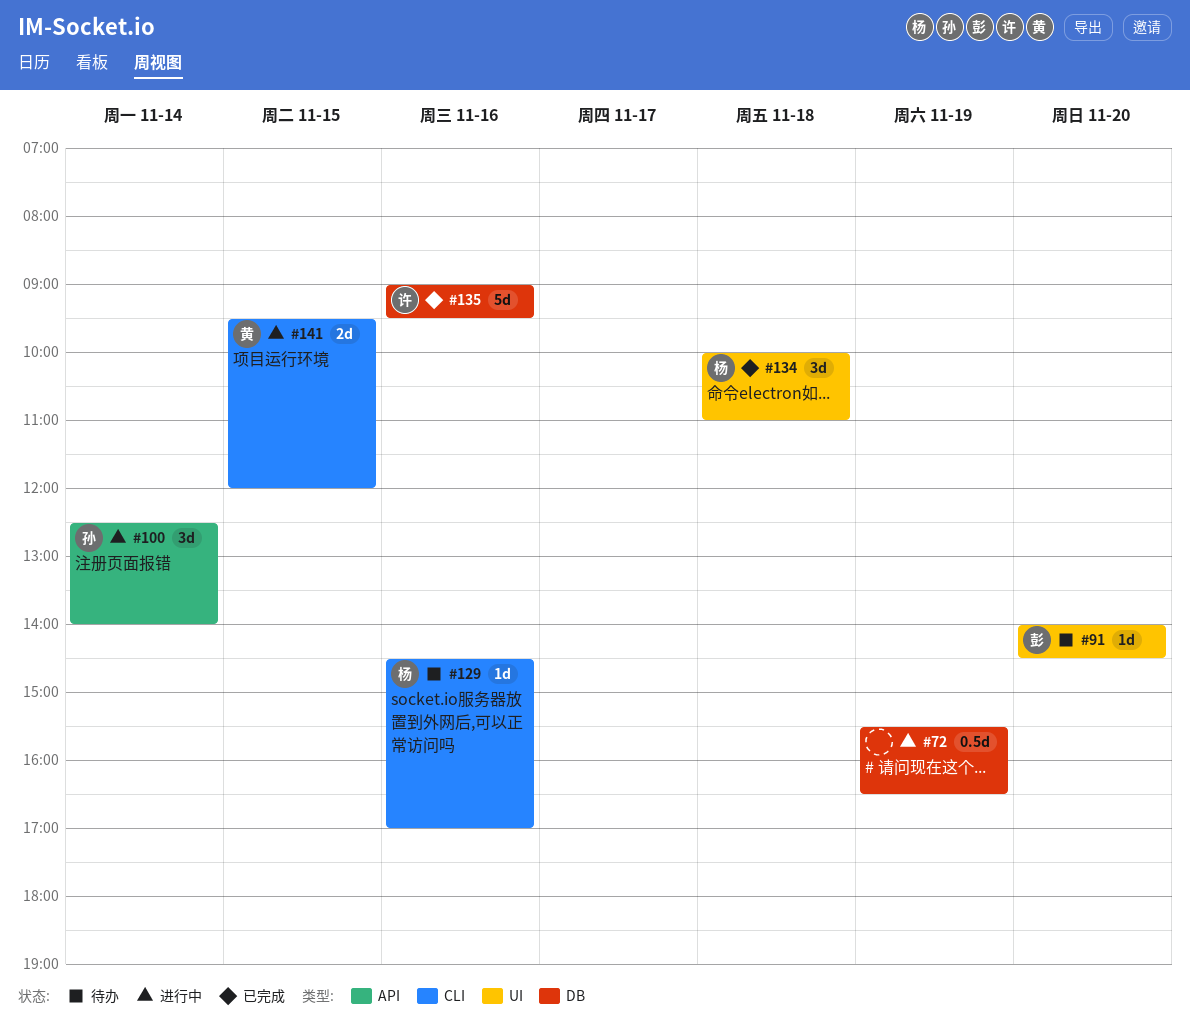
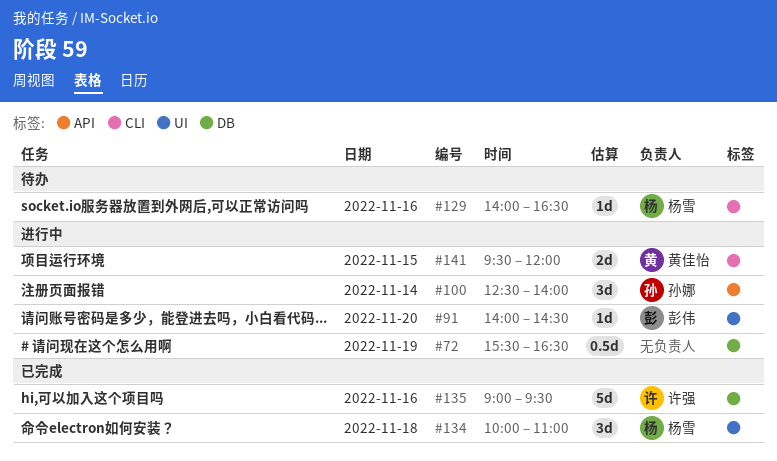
#91, status: 待办 -> 进行中
#129, begins: 14:30 -> 14:00
#129, ends: 17:00 -> 16:30

